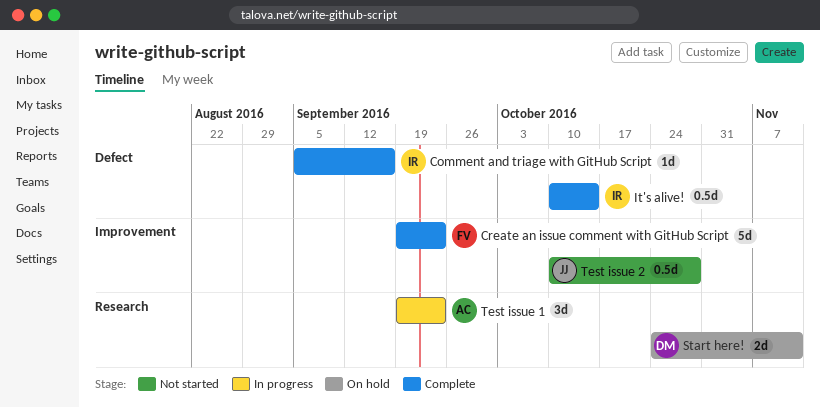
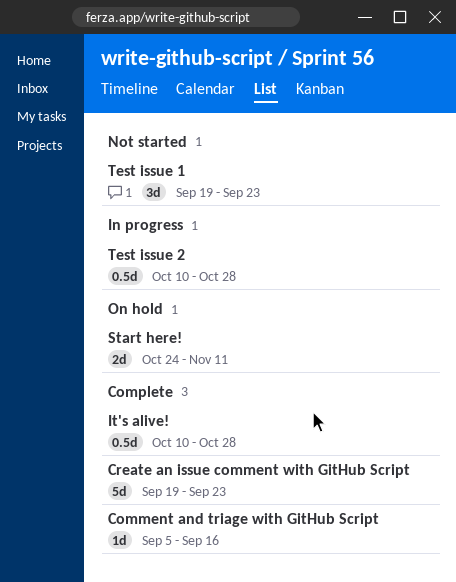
It's alive!, due: Oct 14 -> Oct 28
Test issue 1, status: In progress -> Not started
Test issue 2, status: Not started -> In progress

